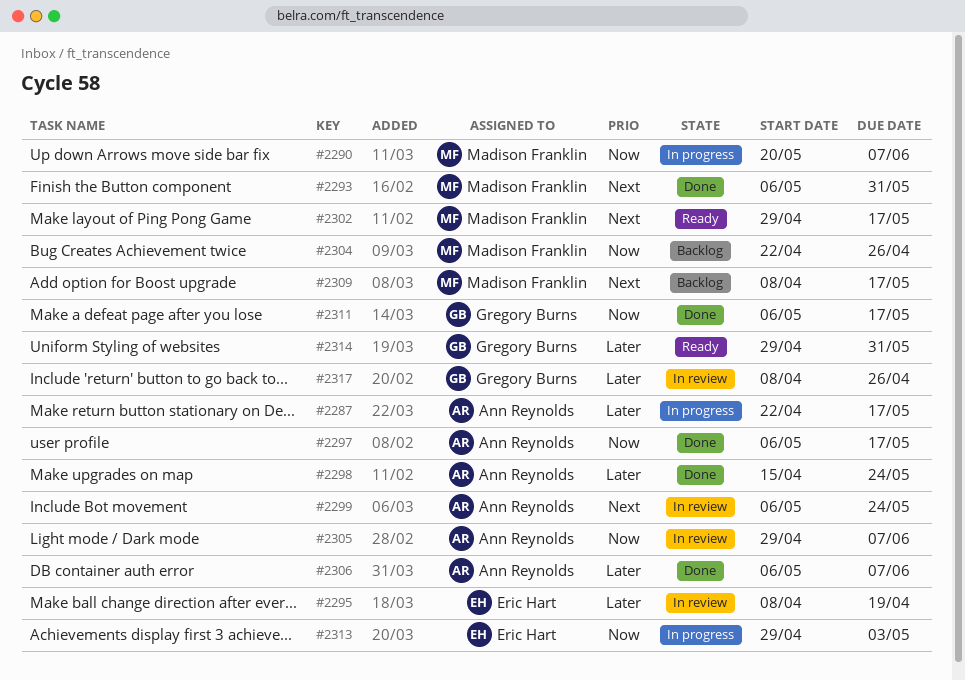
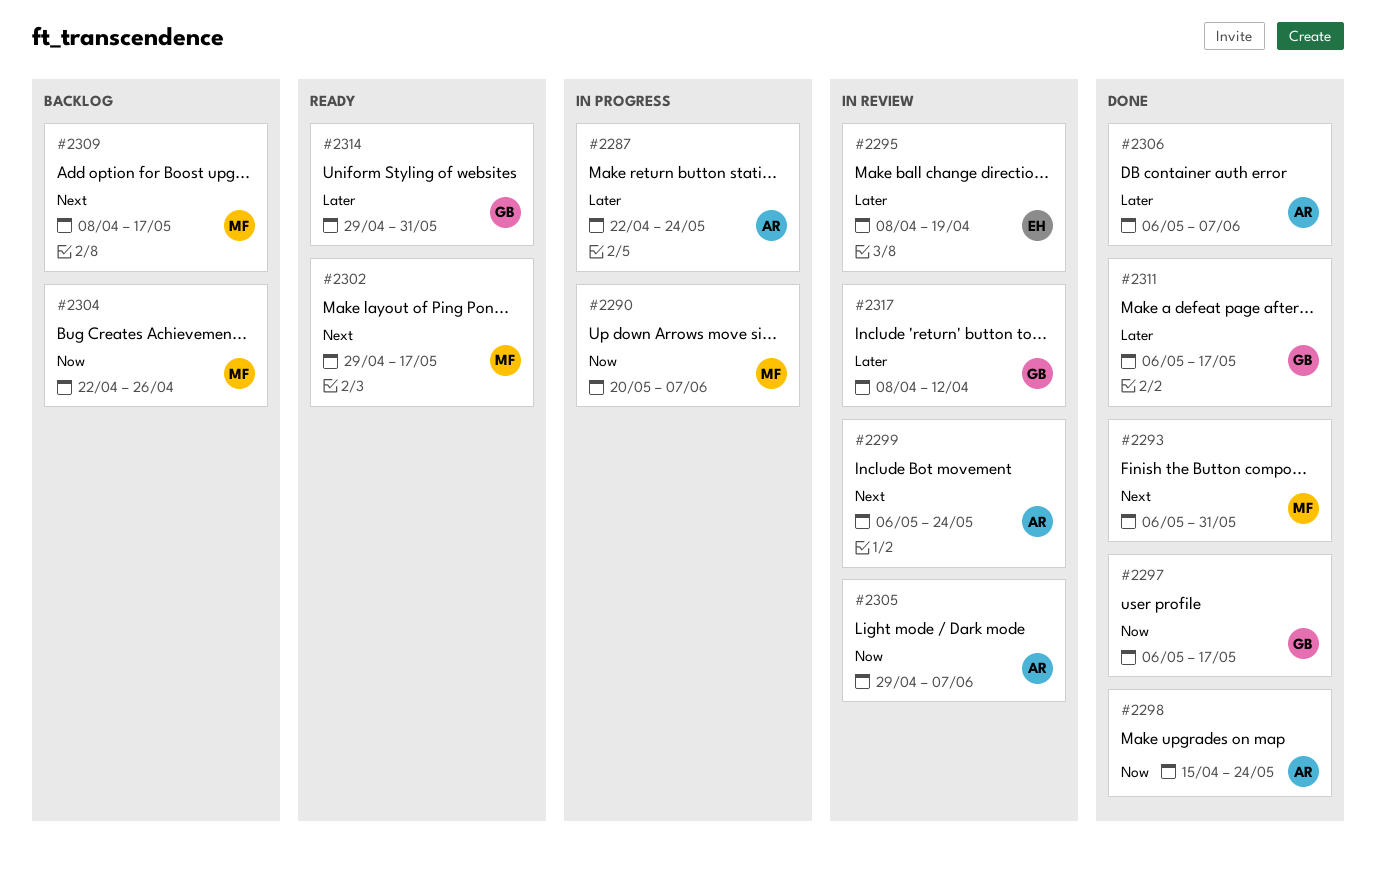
#2287, due: May 17 -> May 24
#2297, owner: Ann Reynolds -> Gregory Burns
#2298, priority: Later -> Now
#2311, priority: Now -> Later
#2313: present -> none
#2317, due: Apr 26 -> Apr 12

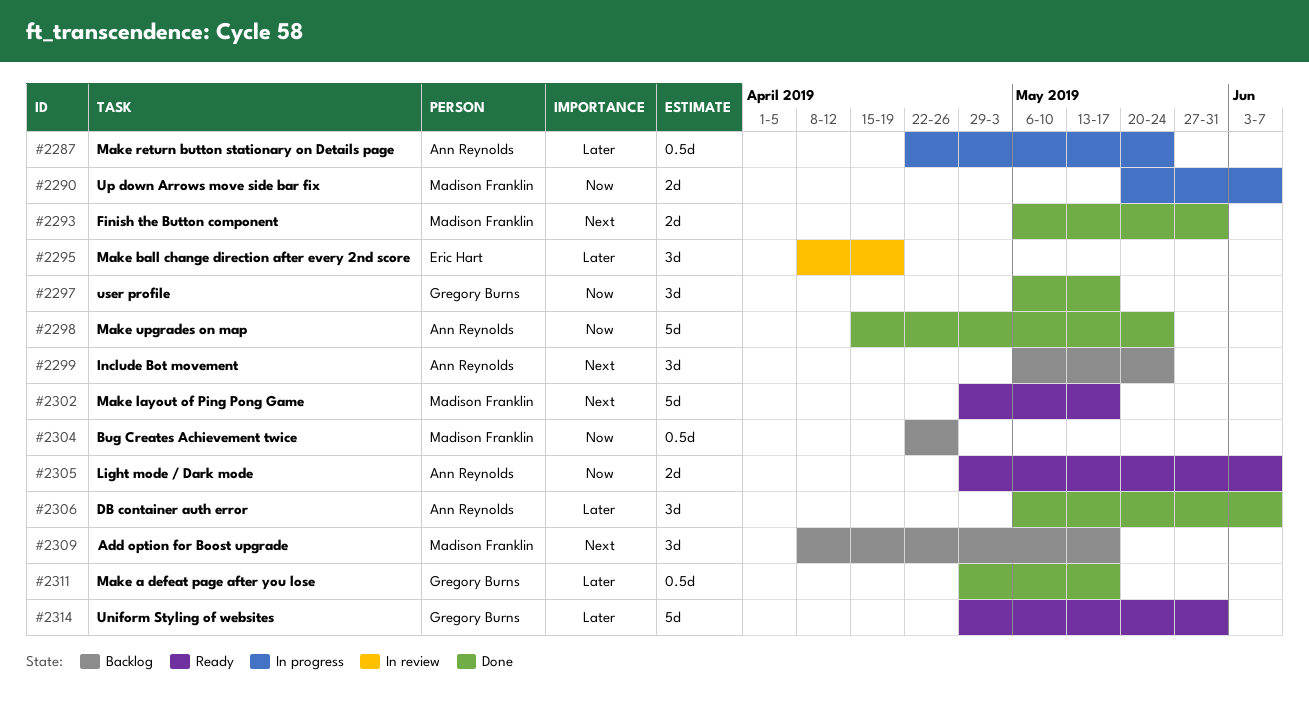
#2299, status: In review -> Backlog
#2305, status: In review -> Ready
#2311, start: May 6 -> Apr 29
#2317: present -> none

